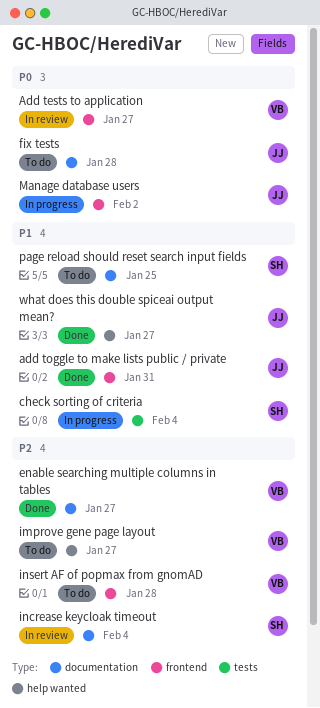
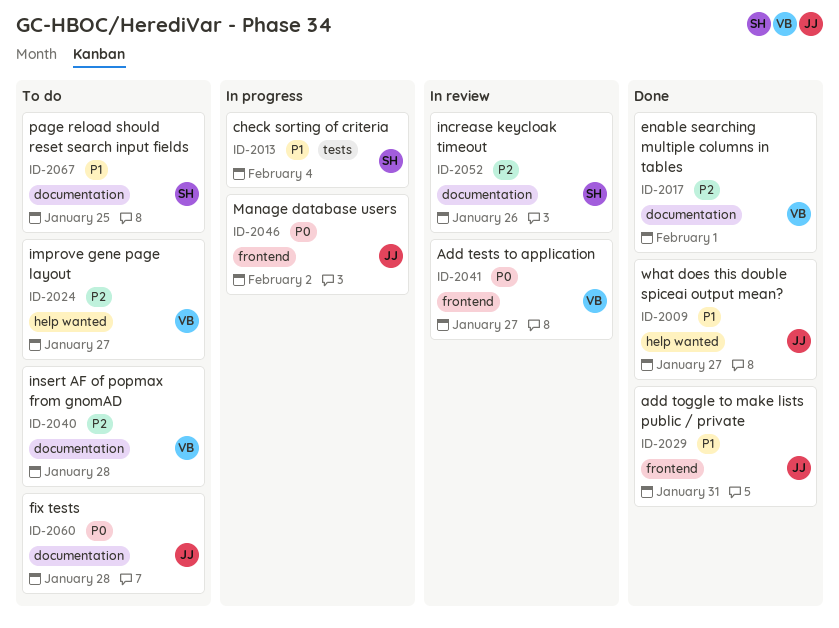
enable searching multiple columns in tables, due: Jan 27 -> Feb 1
increase keycloak timeout, due: Feb 4 -> Jan 26
insert AF of popmax from gnomAD, label: frontend -> documentation

